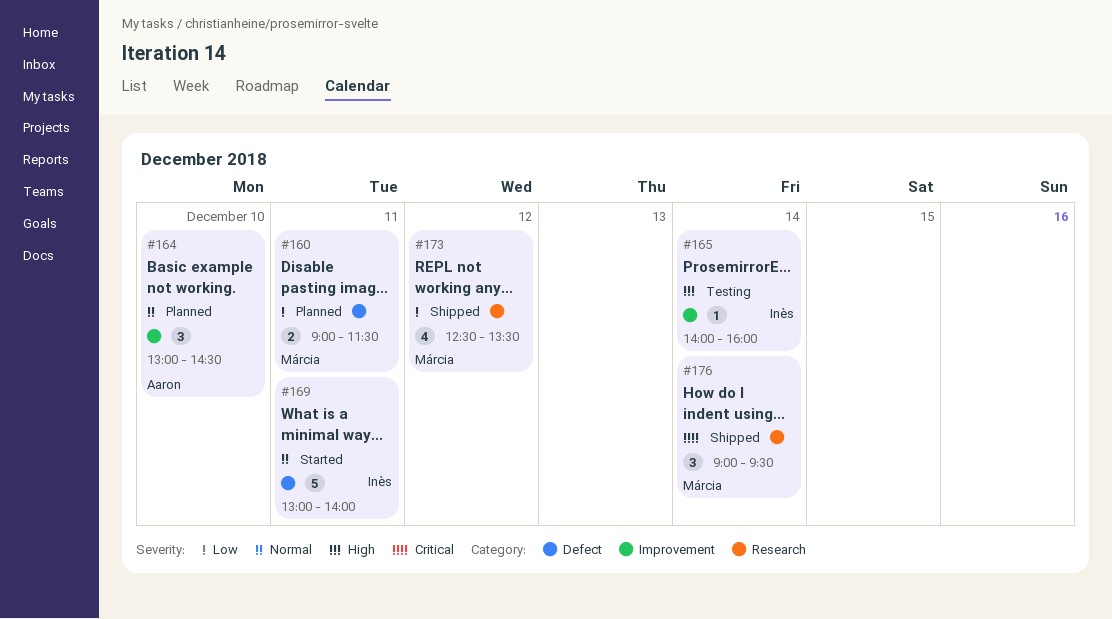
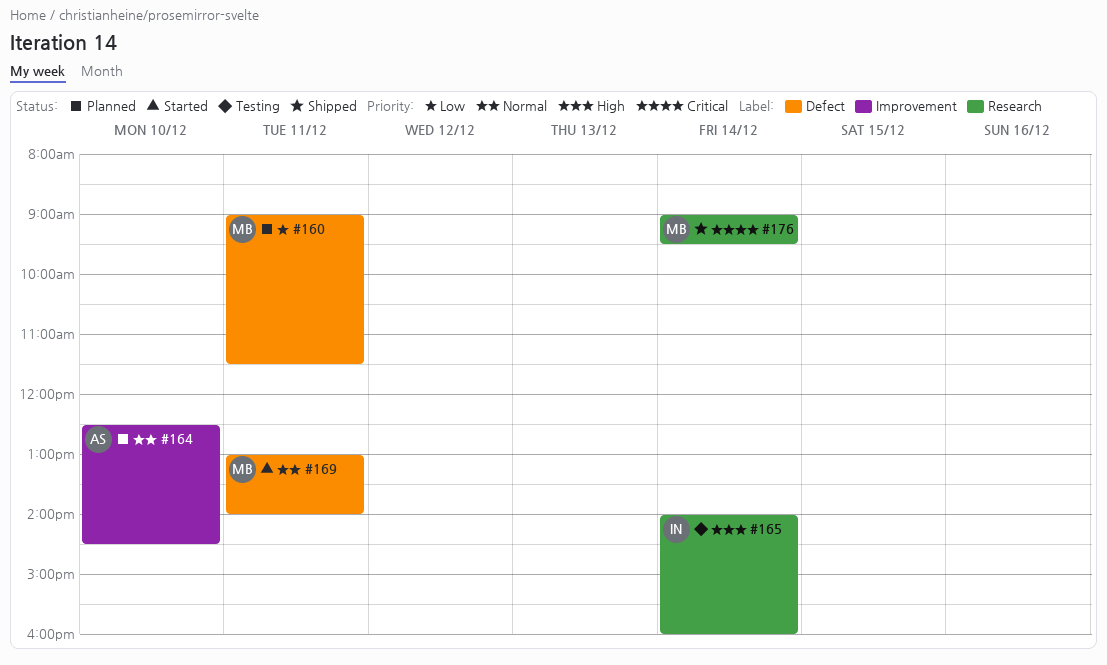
#164, begins: 13:00 -> 12:30
#165, label: Improvement -> Research
#169, owner: Inès -> Márcia
#173: present -> none

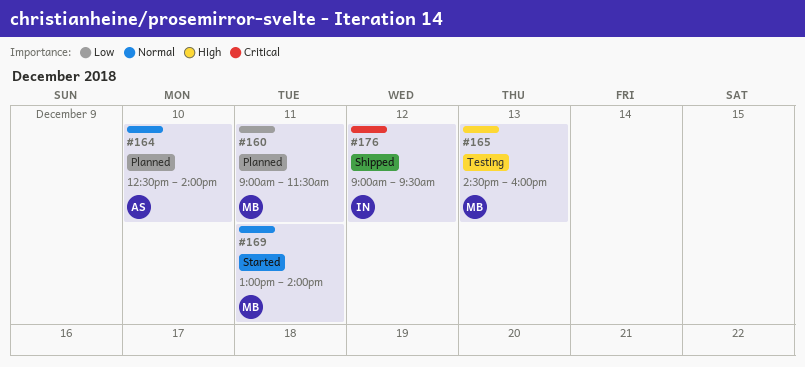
#164, ends: 14:30 -> 14:00
#165, owner: IN -> MB
#165, day: Dec 14 -> Dec 13
#165, begins: 14:00 -> 14:30
#176, owner: MB -> IN
#176, day: Dec 14 -> Dec 12

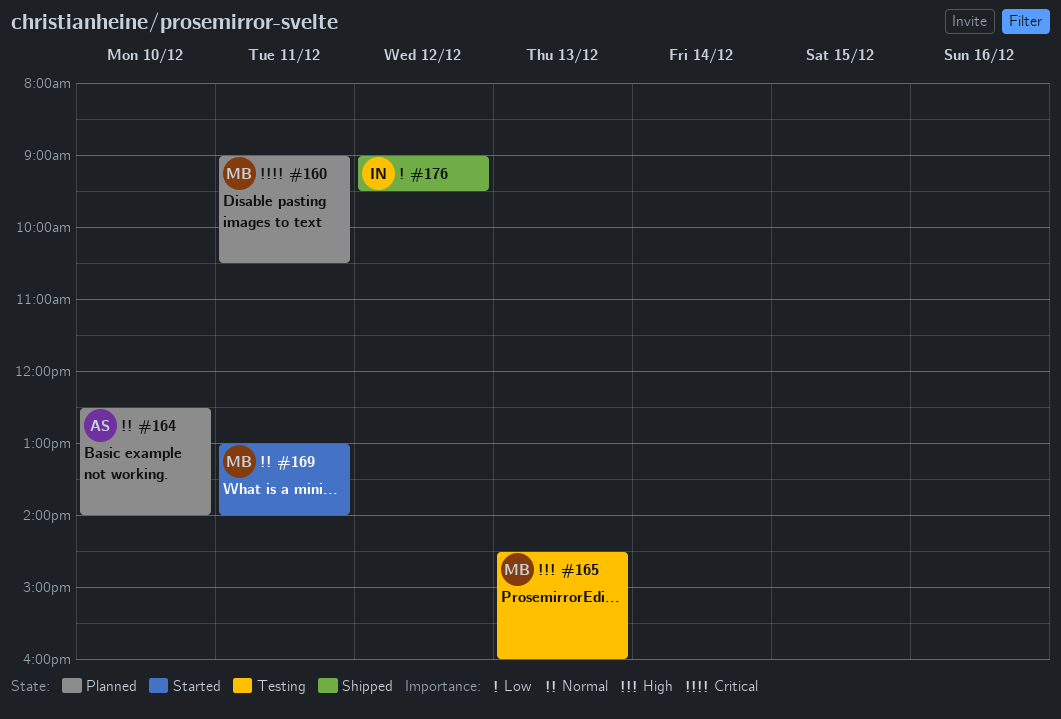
#160, priority: Low -> Critical
#160, ends: 11:30 -> 10:30
#176, priority: Critical -> Low

